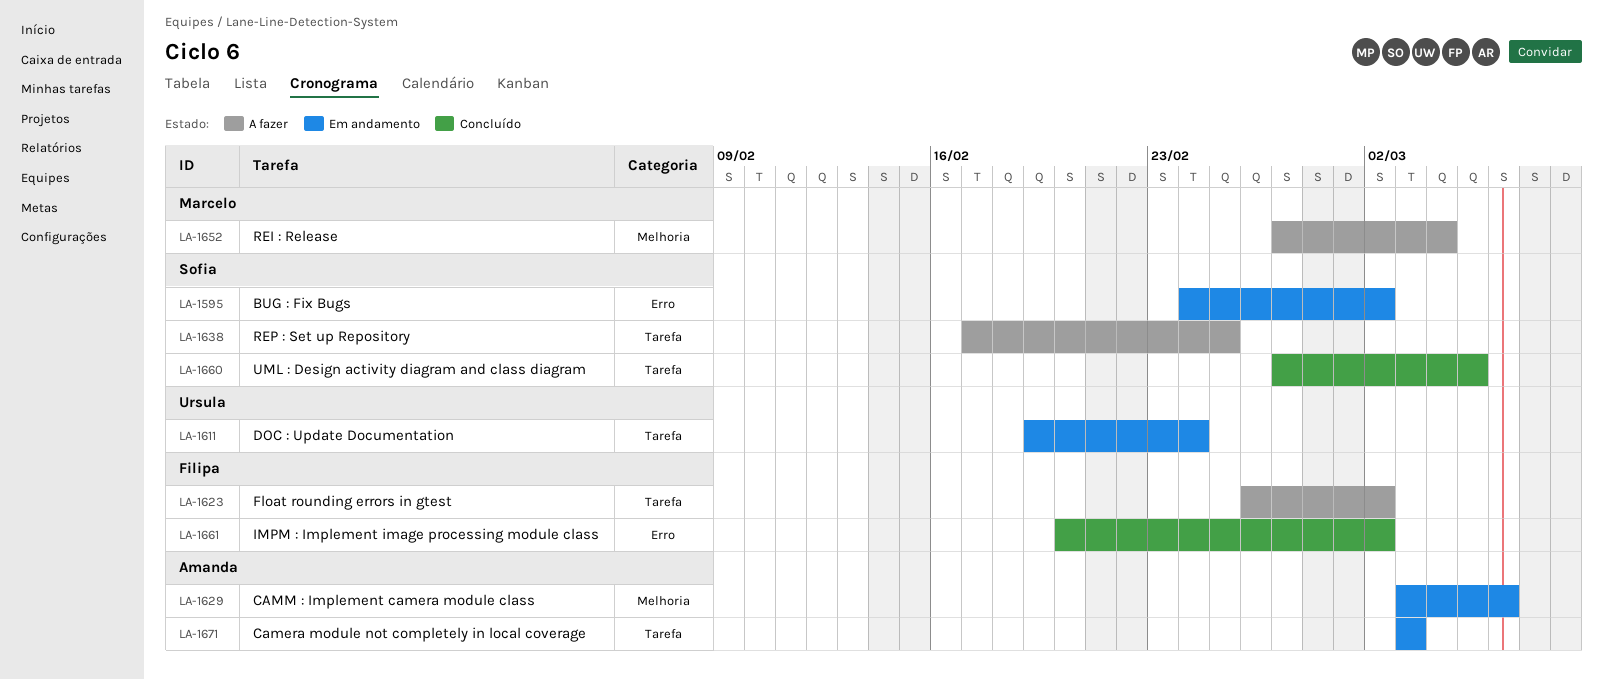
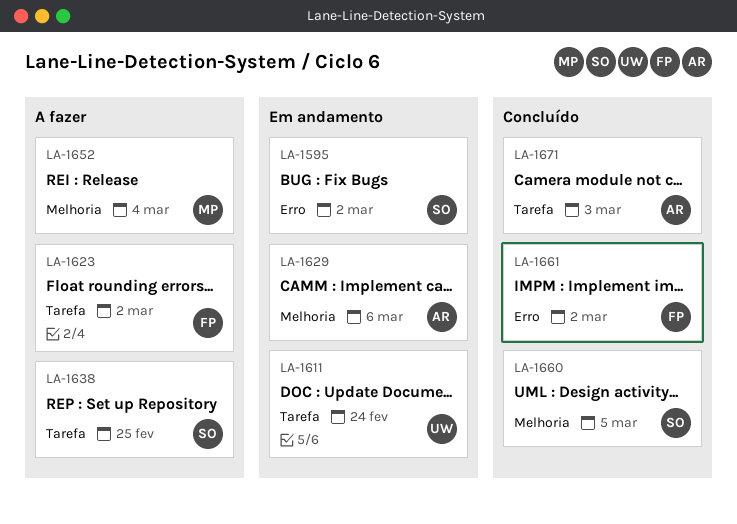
LA-1660, label: Tarefa -> Melhoria
LA-1671, status: Em andamento -> Concluído

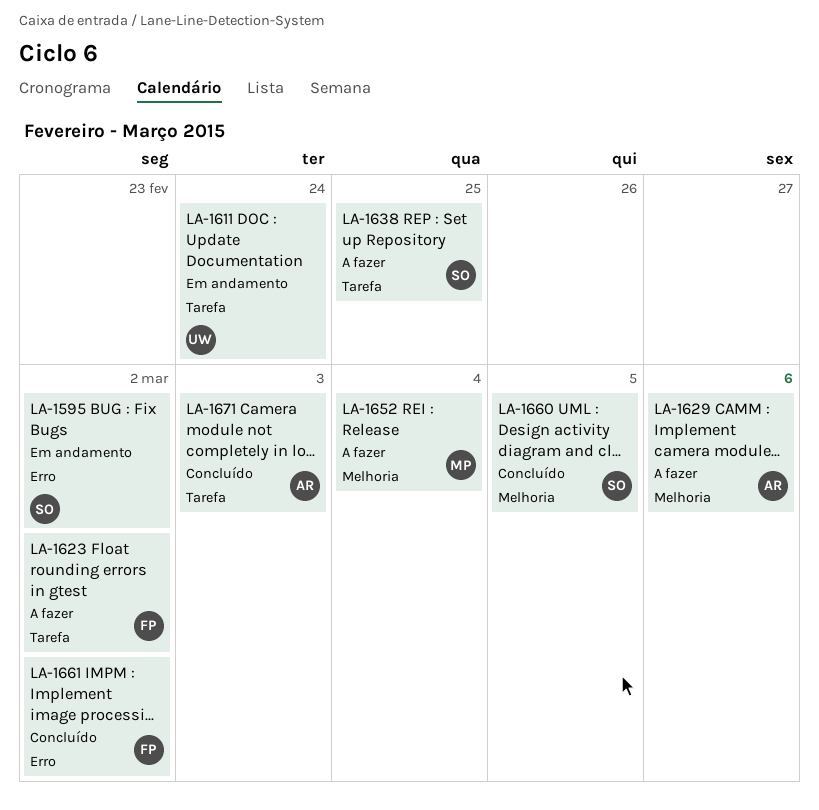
LA-1629, status: Em andamento -> A fazer

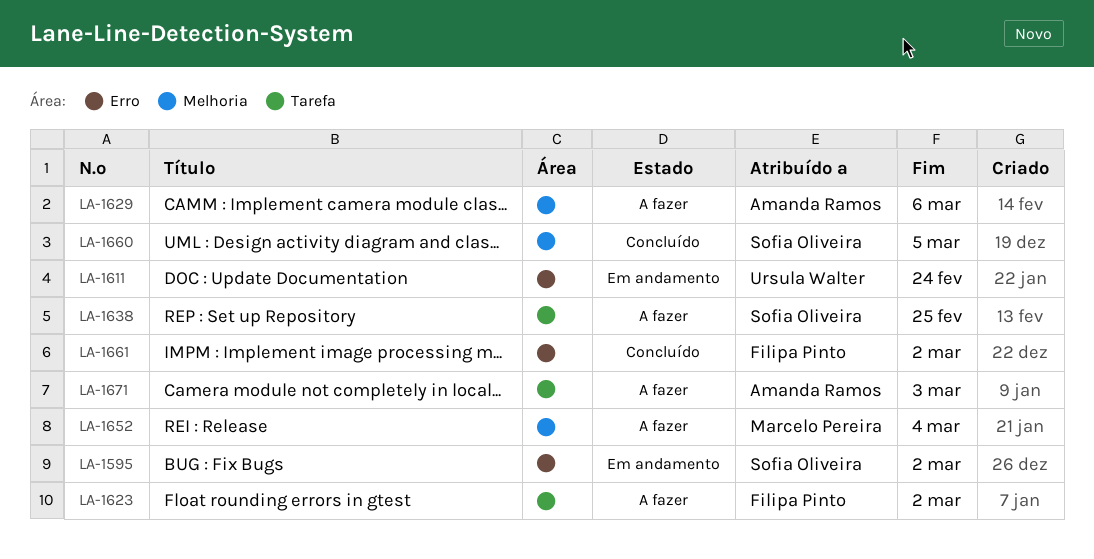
LA-1611, label: Tarefa -> Erro
LA-1671, status: Concluído -> A fazer

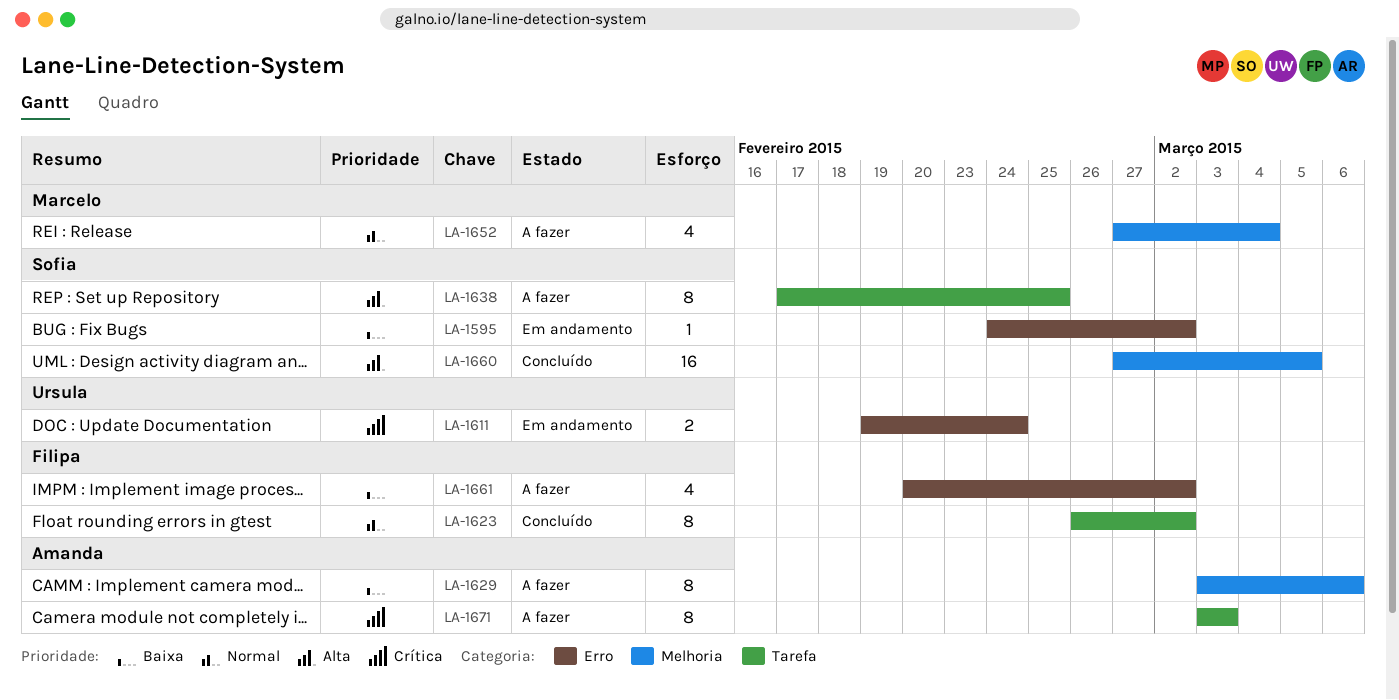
LA-1623, status: A fazer -> Concluído
LA-1661, status: Concluído -> A fazer

